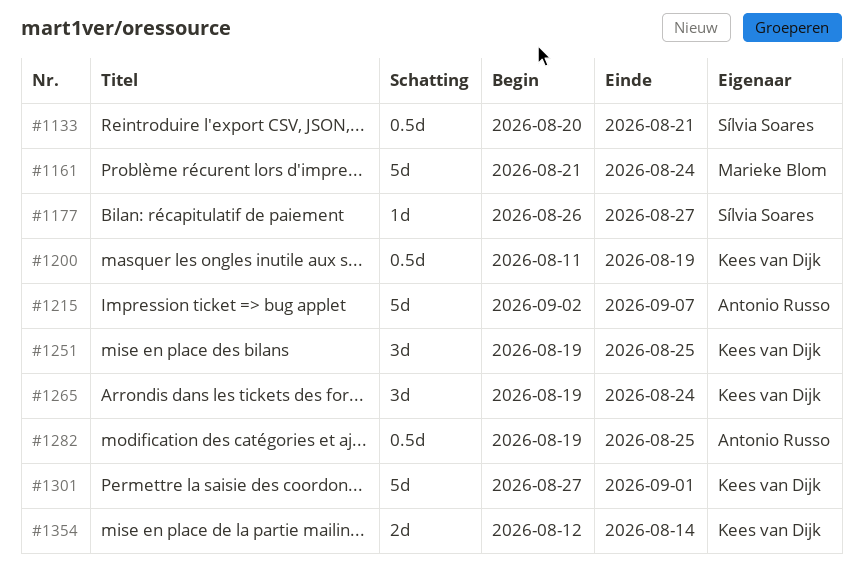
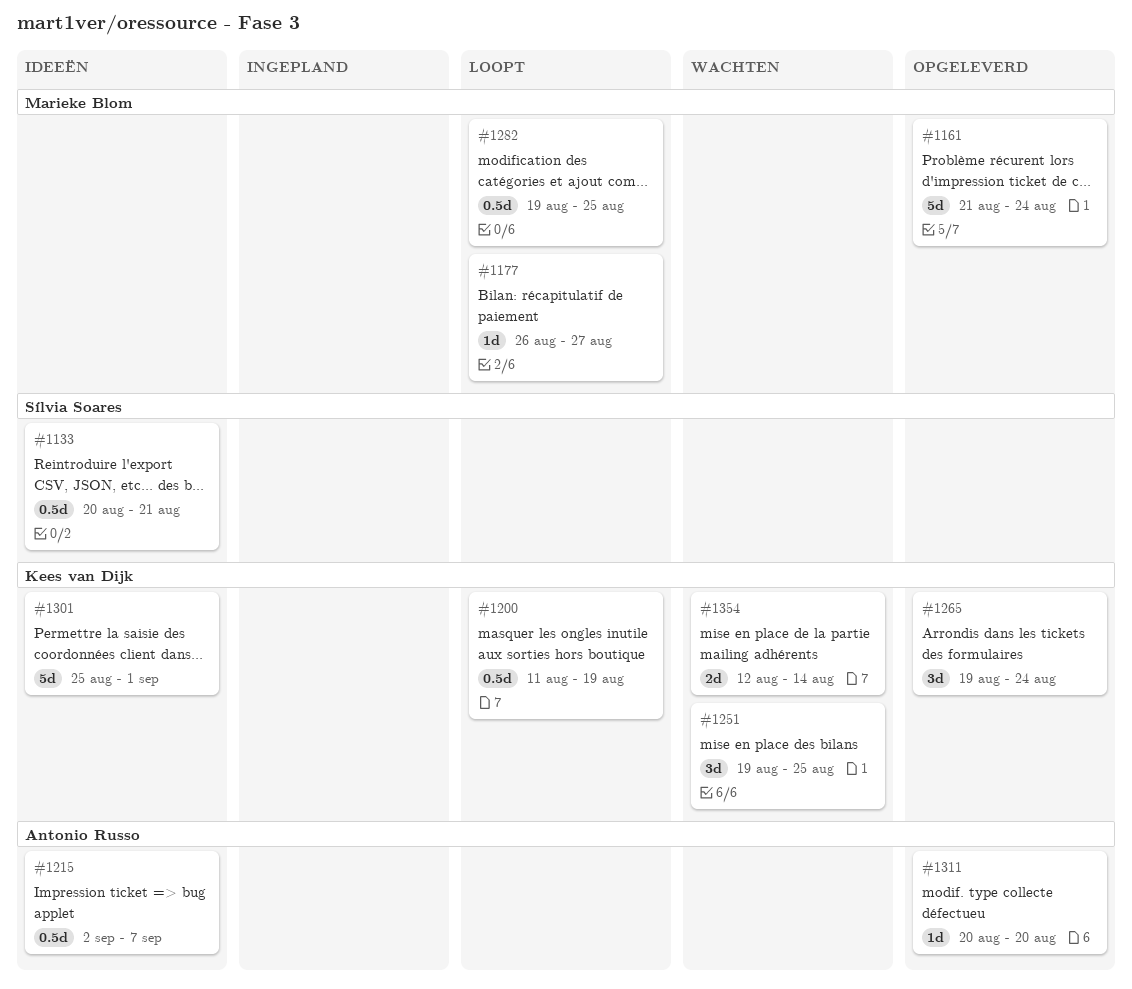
#1177, owner: Sílvia Soares -> Marieke Blom
#1215, estimate: 5d -> 0.5d
#1282, owner: Antonio Russo -> Marieke Blom
#1301, start: Aug 27 -> Aug 25
#1311: none -> present

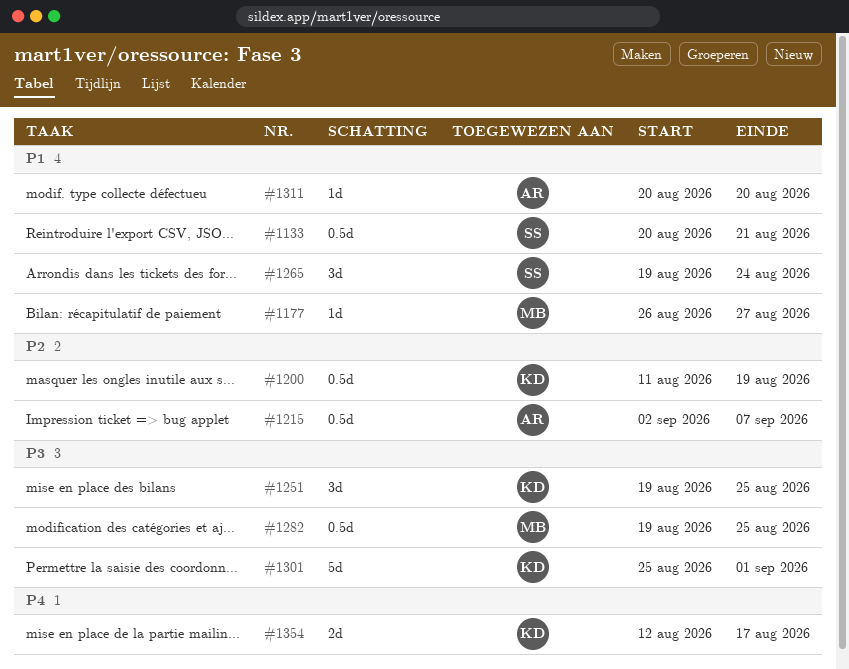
#1161: present -> none
#1265, owner: Kees van Dijk -> Sílvia Soares
#1354, due: Aug 14 -> Aug 17

